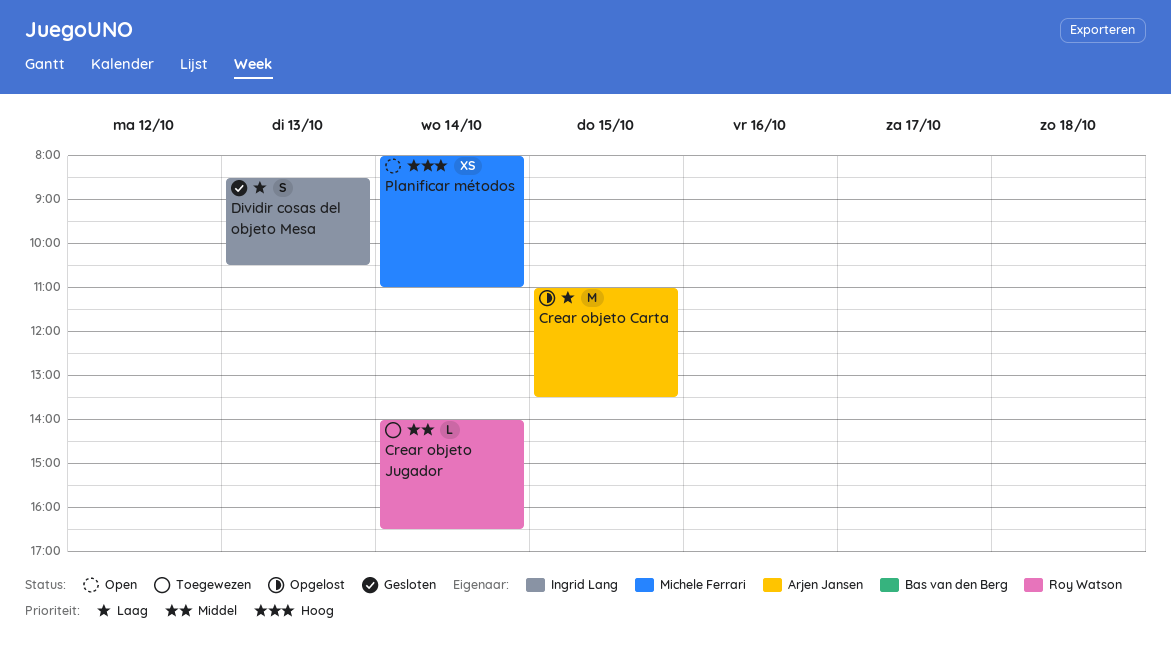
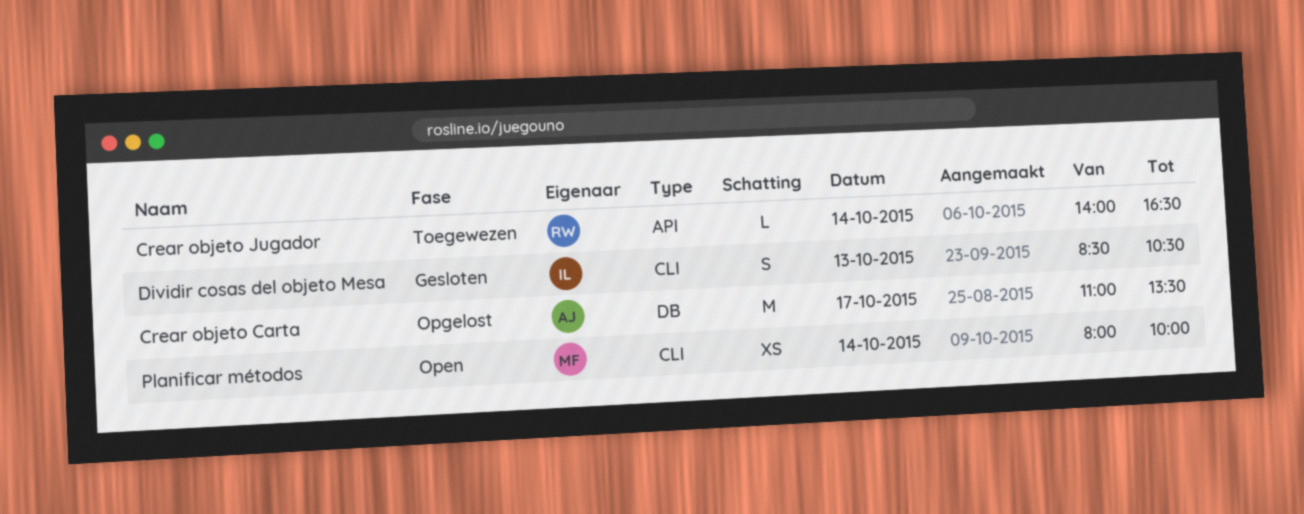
Crear objeto Carta, day: Oct 15 -> Oct 17
Planificar métodos, ends: 11:00 -> 10:00

